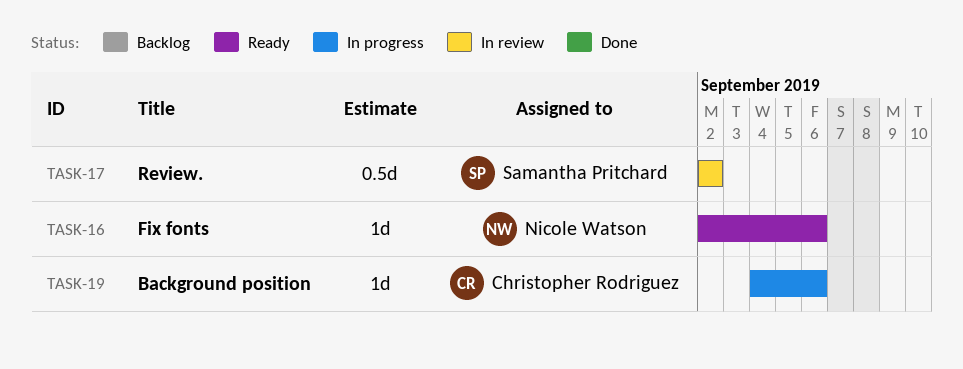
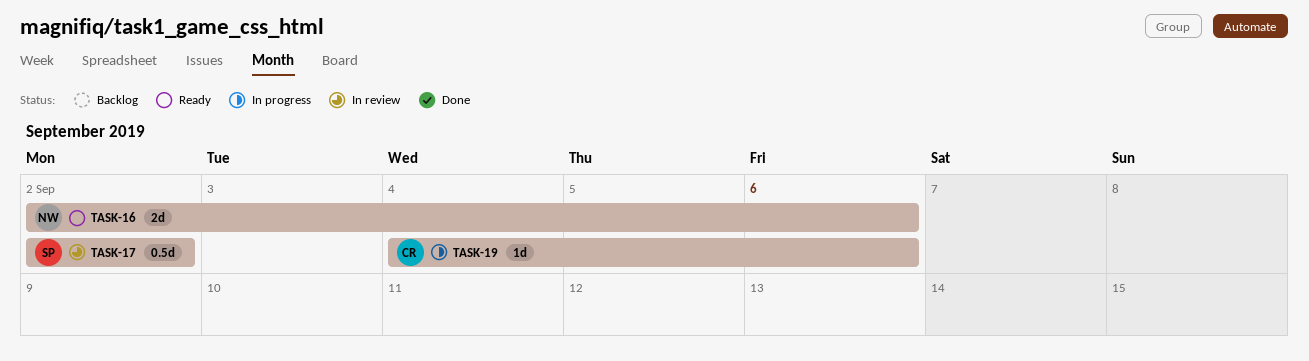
TASK-16, estimate: 1d -> 2d

